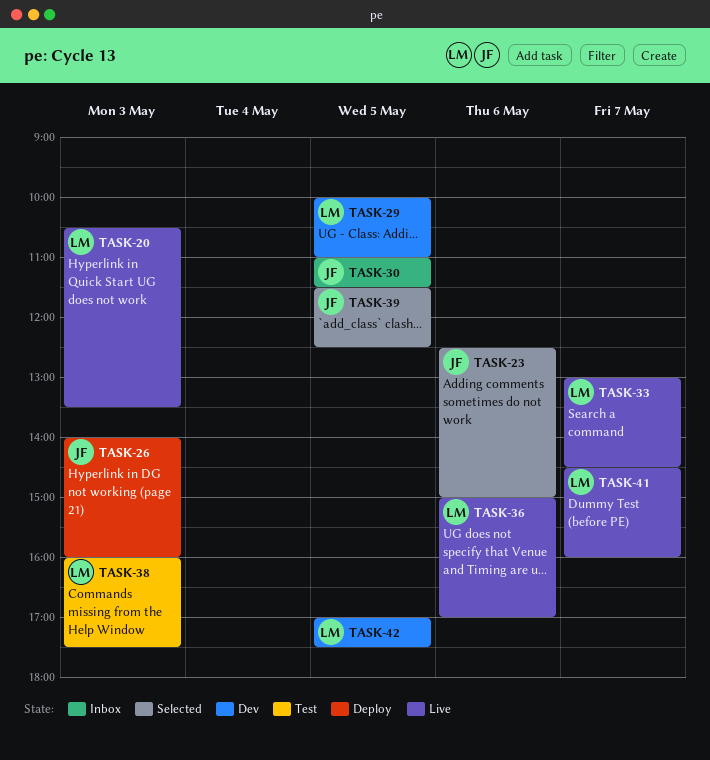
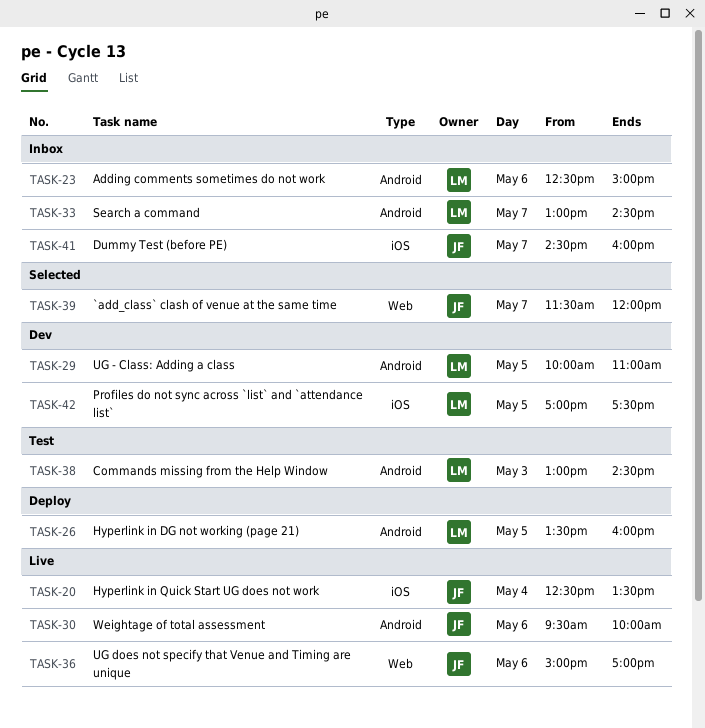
TASK-20, owner: LM -> JF
TASK-20, day: May 3 -> May 4
TASK-20, begins: 10:30 -> 12:30
TASK-23, status: Selected -> Inbox
TASK-23, owner: JF -> LM
TASK-26, owner: JF -> LM
TASK-26, day: May 3 -> May 5
TASK-26, begins: 14:00 -> 13:30
TASK-30, status: Inbox -> Live
TASK-30, day: May 5 -> May 6
TASK-30, begins: 11:00 -> 09:30
TASK-30, ends: 11:30 -> 10:00
TASK-33, status: Live -> Inbox
TASK-36, owner: LM -> JF
TASK-38, begins: 16:00 -> 13:00
TASK-38, ends: 17:30 -> 14:30
TASK-39, day: May 5 -> May 7
TASK-39, ends: 12:30 -> 12:00
TASK-41, status: Live -> Inbox
TASK-41, owner: LM -> JF

